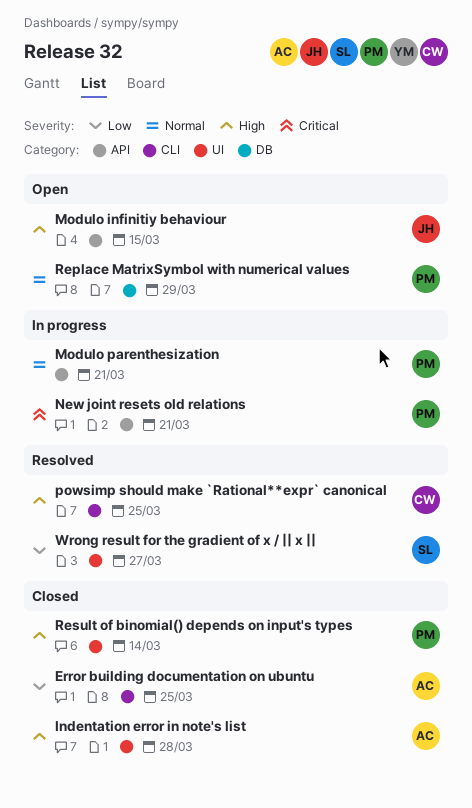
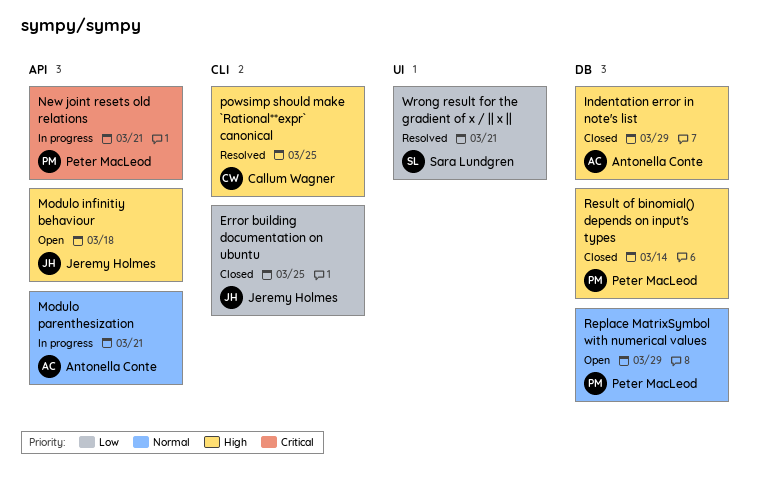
Error building documentation on ubuntu, owner: Antonella Conte -> Jeremy Holmes
Indentation error in note's list, label: UI -> DB
Indentation error in note's list, due: Mar 28 -> Mar 29
Modulo infinitiy behaviour, due: Mar 15 -> Mar 18
Modulo parenthesization, owner: Peter MacLeod -> Antonella Conte
Result of binomial() depends on input's types, label: UI -> DB
Wrong result for the gradient of x / || x ||, due: Mar 27 -> Mar 21

